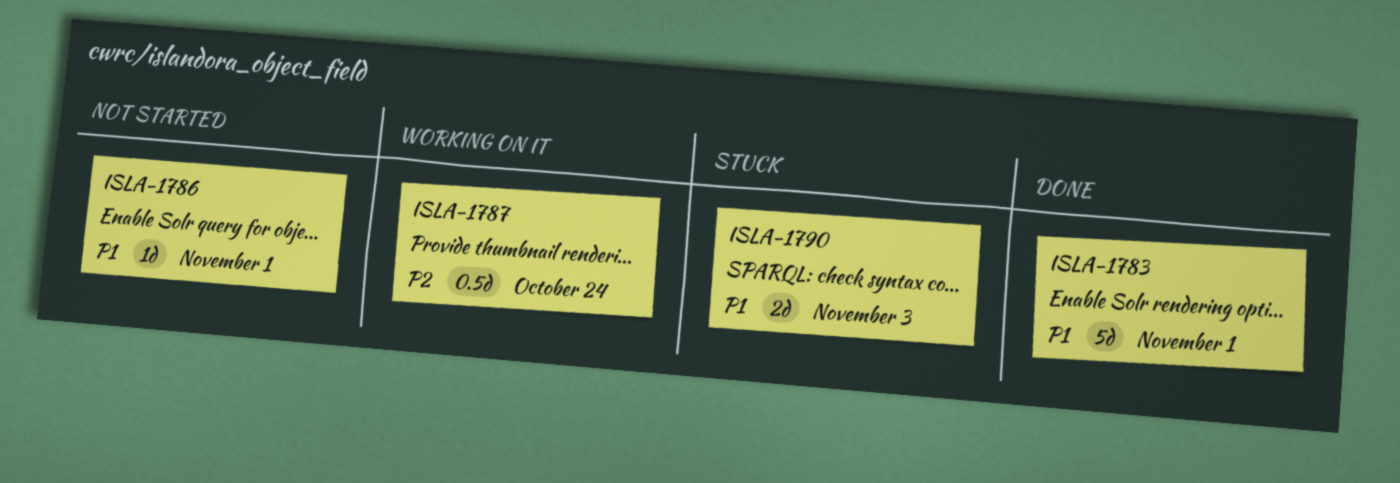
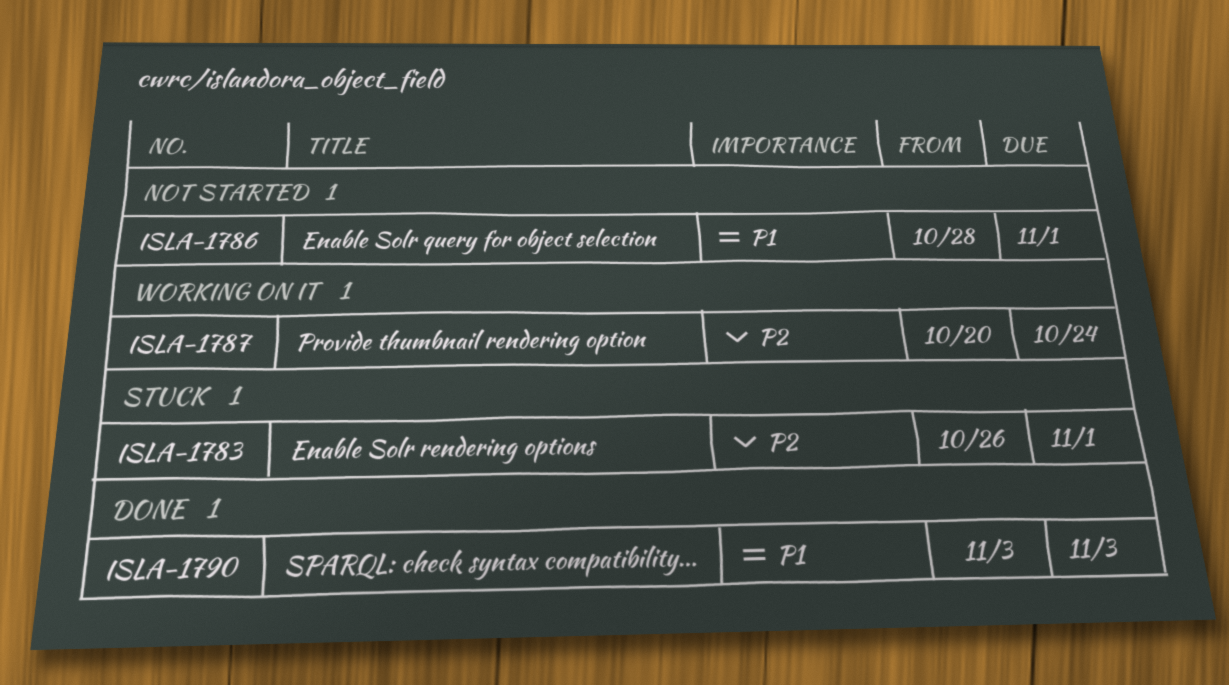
ISLA-1783, status: Done -> Stuck
ISLA-1783, priority: P1 -> P2
ISLA-1790, status: Stuck -> Done

